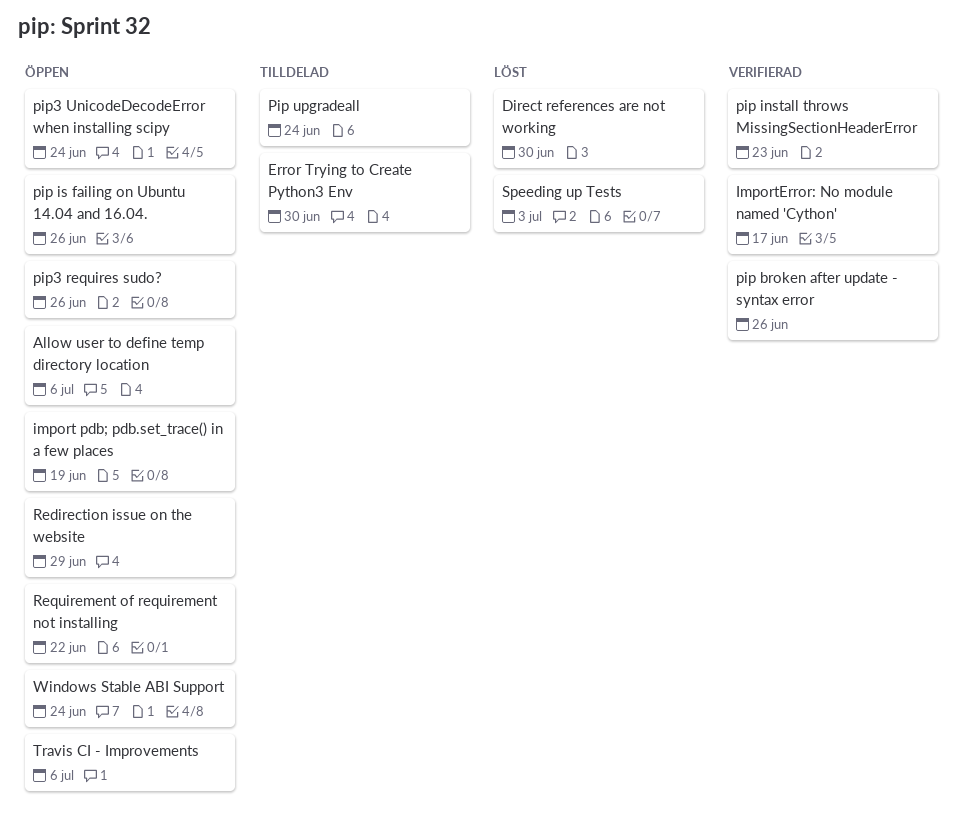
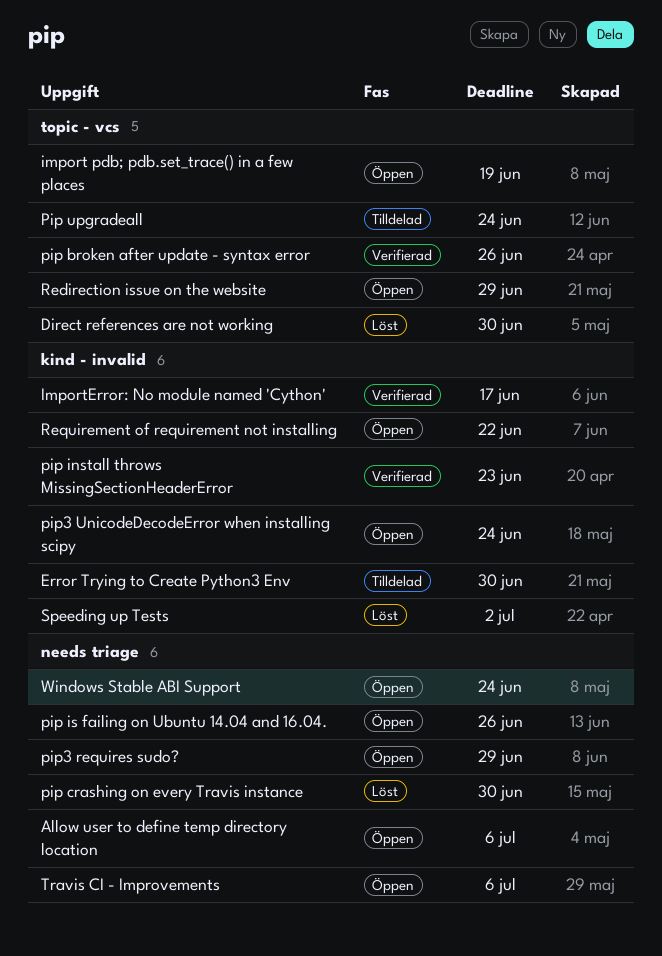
pip crashing on every Travis instance: none -> present
pip3 requires sudo?, due: Jun 26 -> Jun 29
Speeding up Tests, due: Jul 3 -> Jul 2

